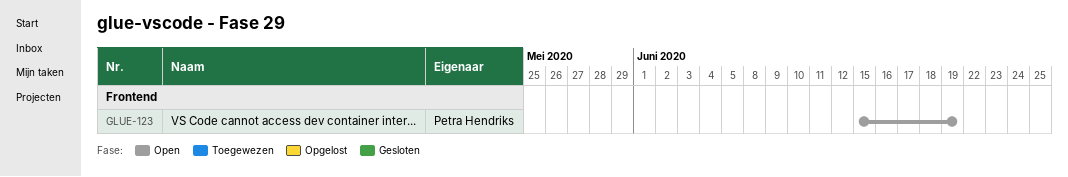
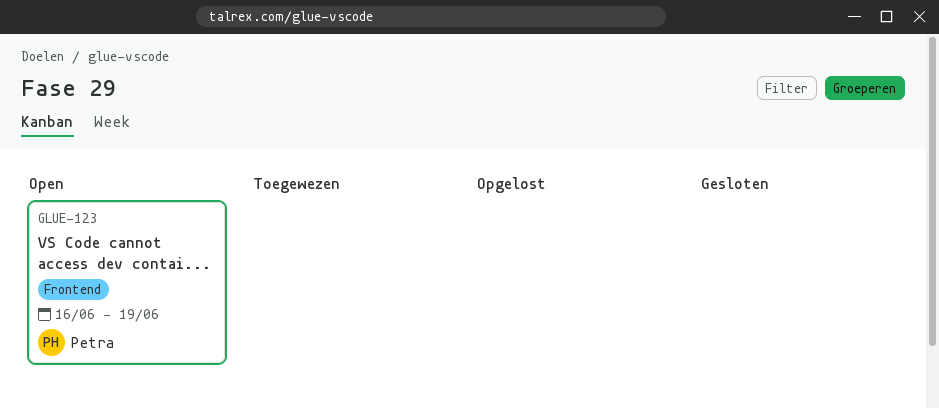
GLUE-123, start: Jun 15 -> Jun 16

